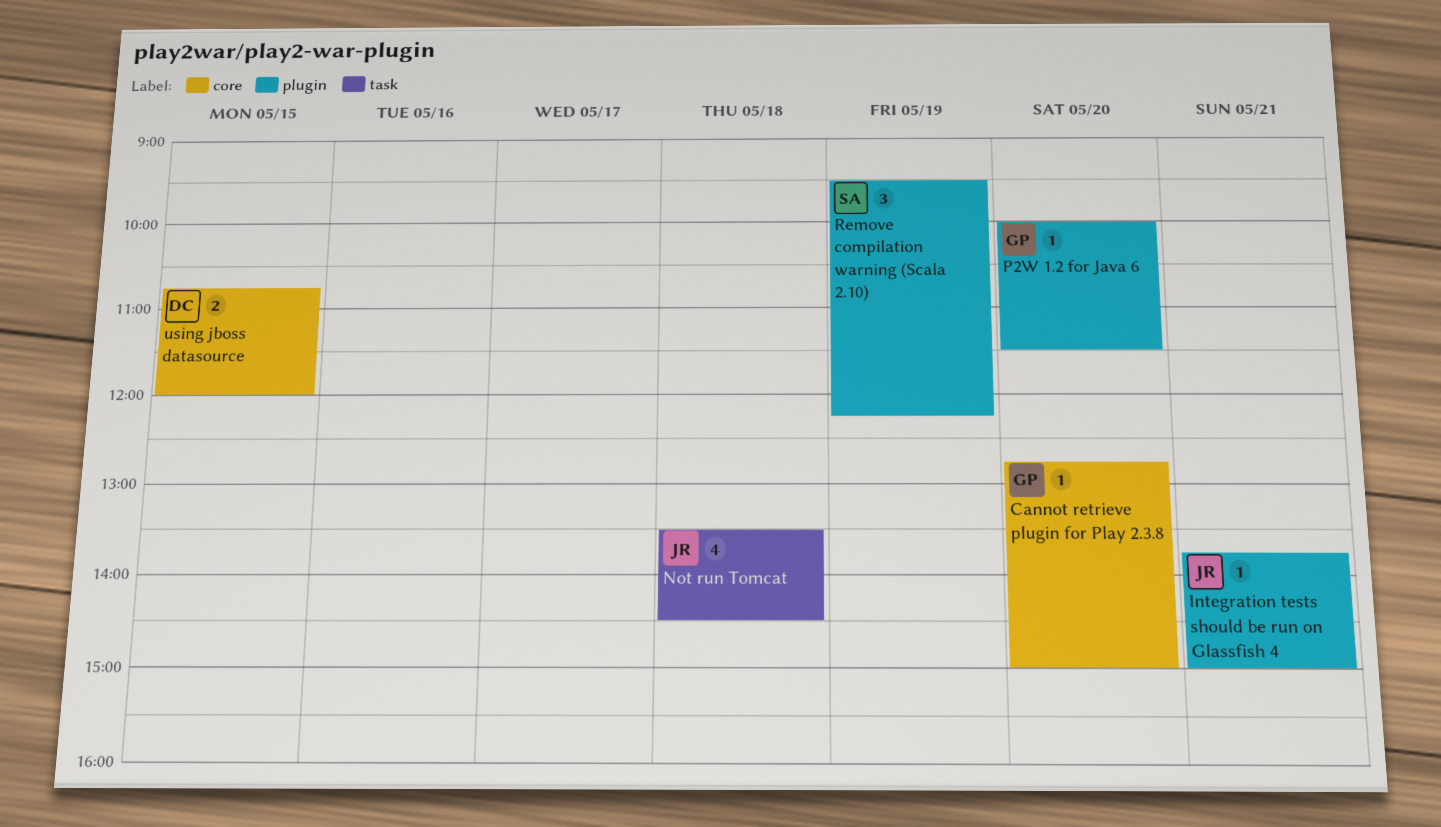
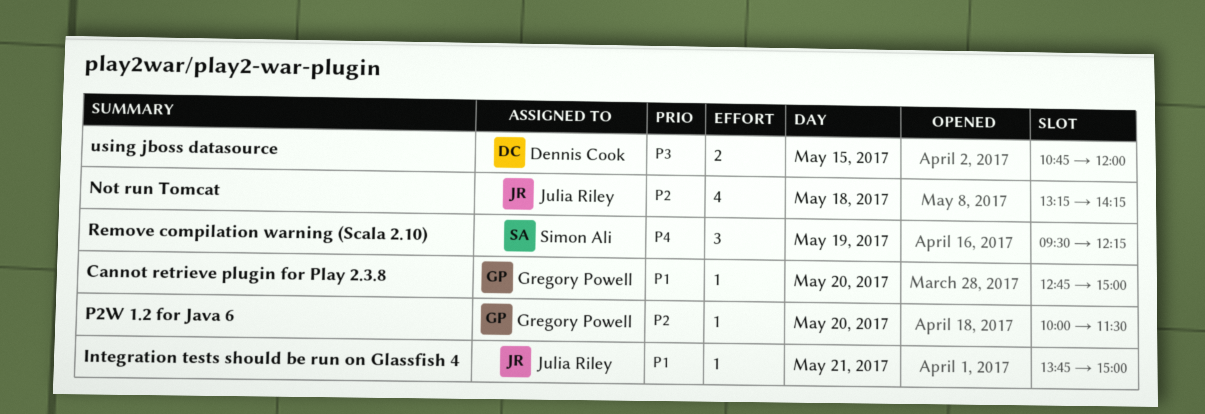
Not run Tomcat, begins: 13:30 -> 13:15
Not run Tomcat, ends: 14:30 -> 14:15

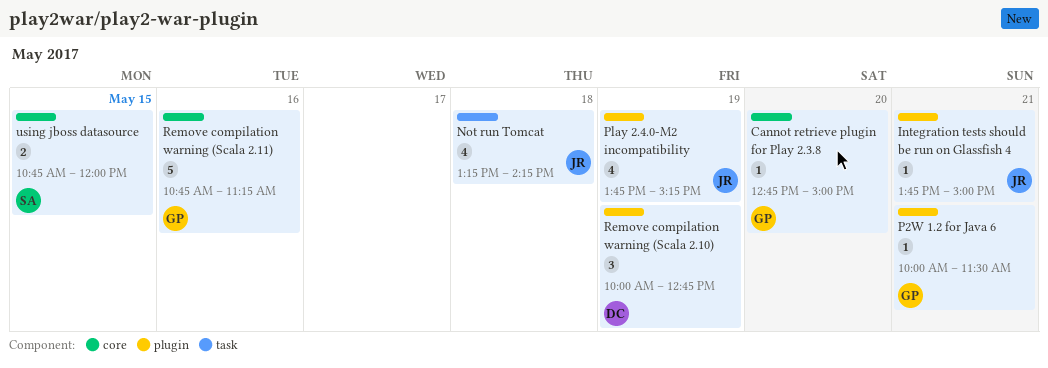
P2W 1.2 for Java 6, day: May 20 -> May 21
Play 2.4.0-M2 incompatibility: none -> present
Remove compilation warning (Scala 2.10), owner: Simon Ali -> Dennis Cook
Remove compilation warning (Scala 2.10), begins: 09:30 -> 10:00
Remove compilation warning (Scala 2.10), ends: 12:15 -> 12:45
Remove compilation warning (Scala 2.11): none -> present
using jboss datasource, owner: Dennis Cook -> Simon Ali

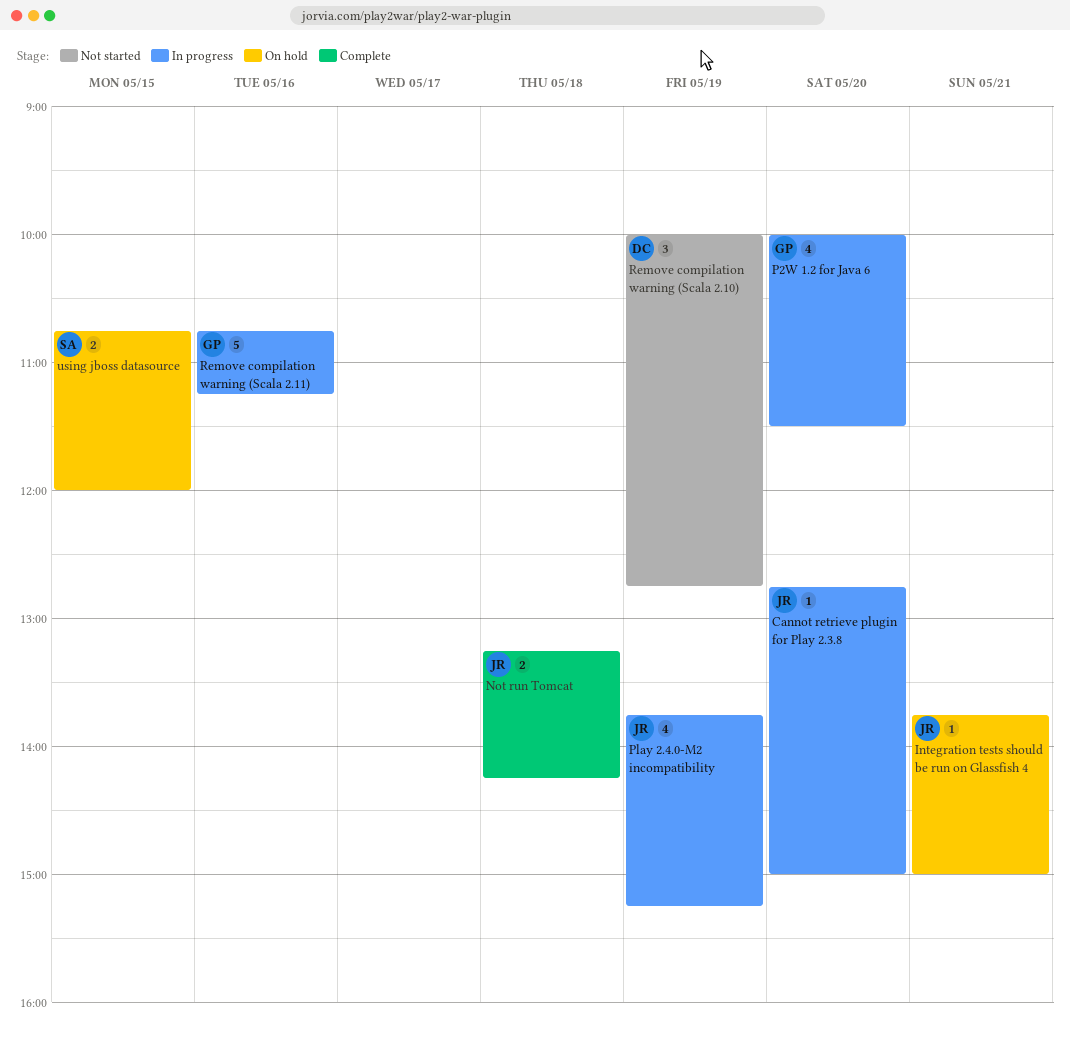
Cannot retrieve plugin for Play 2.3.8, owner: GP -> JR
Not run Tomcat, estimate: 4 -> 2
P2W 1.2 for Java 6, estimate: 1 -> 4
P2W 1.2 for Java 6, day: May 21 -> May 20

